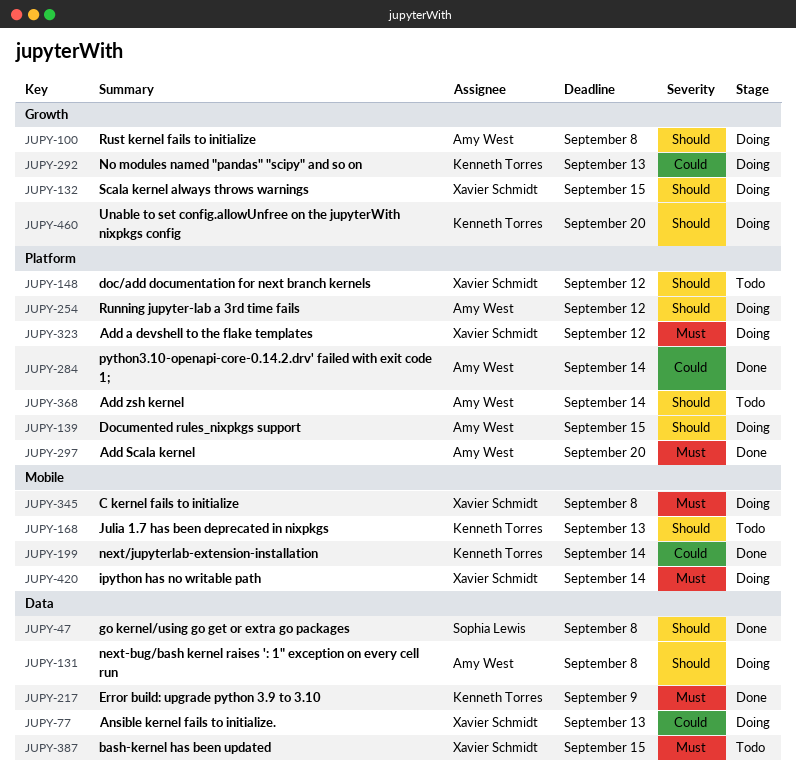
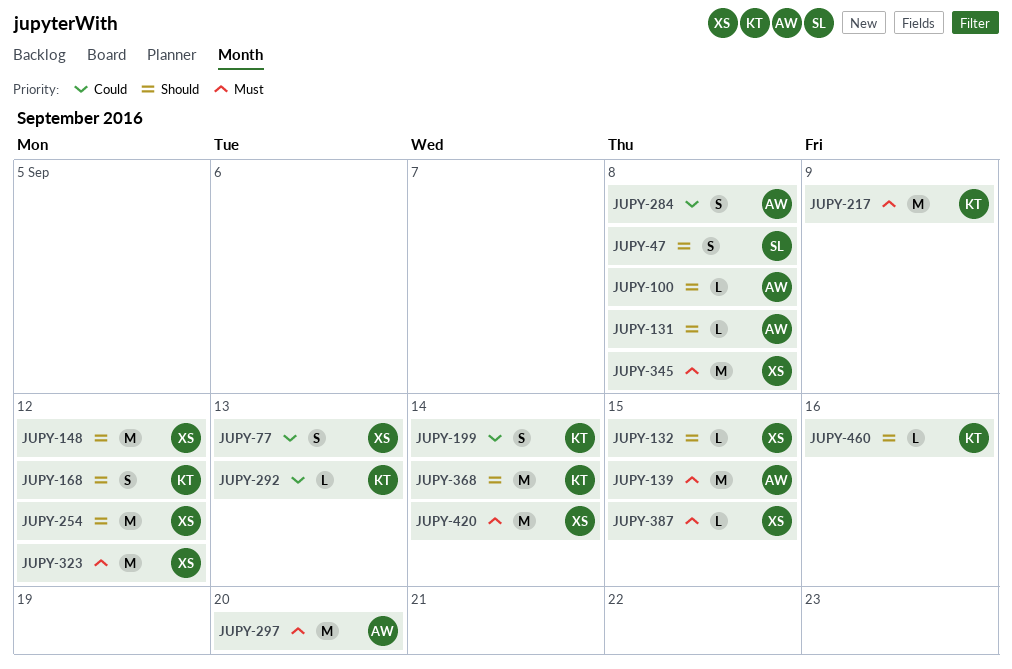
JUPY-139, priority: Should -> Must
JUPY-168, due: Sep 13 -> Sep 12
JUPY-254, owner: Amy West -> Xavier Schmidt
JUPY-284, due: Sep 14 -> Sep 8
JUPY-368, owner: Amy West -> Kenneth Torres
JUPY-460, due: Sep 20 -> Sep 16

